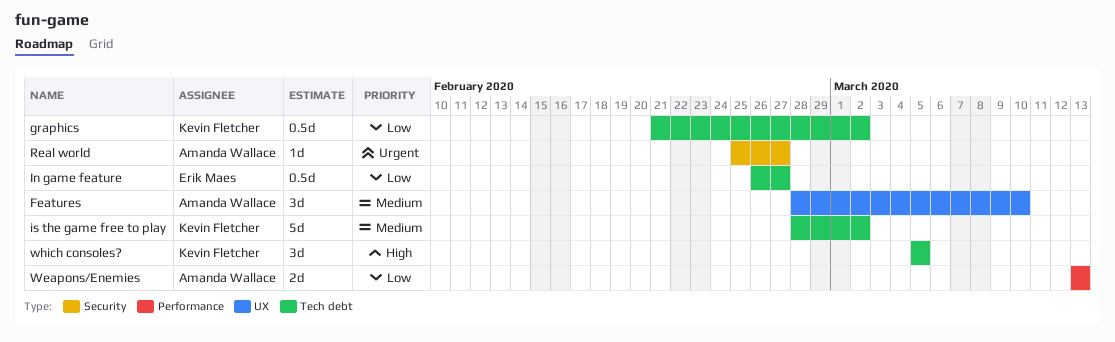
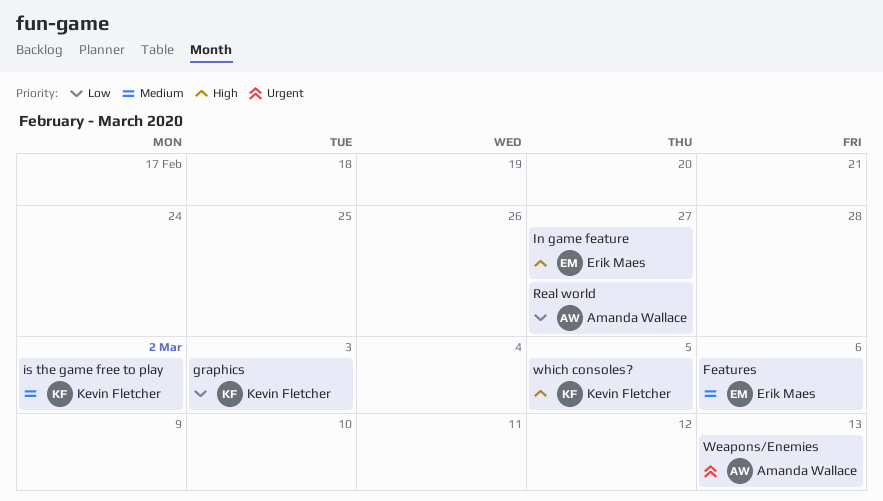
Features, owner: Amanda Wallace -> Erik Maes
Features, due: Mar 10 -> Mar 6
graphics, due: Mar 2 -> Mar 3
In game feature, priority: Low -> High
Real world, priority: Urgent -> Low
Weapons/Enemies, priority: Low -> Urgent

